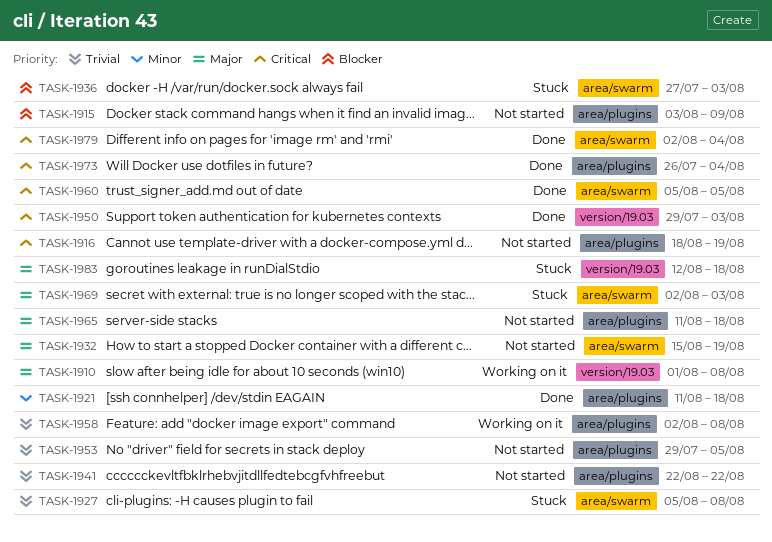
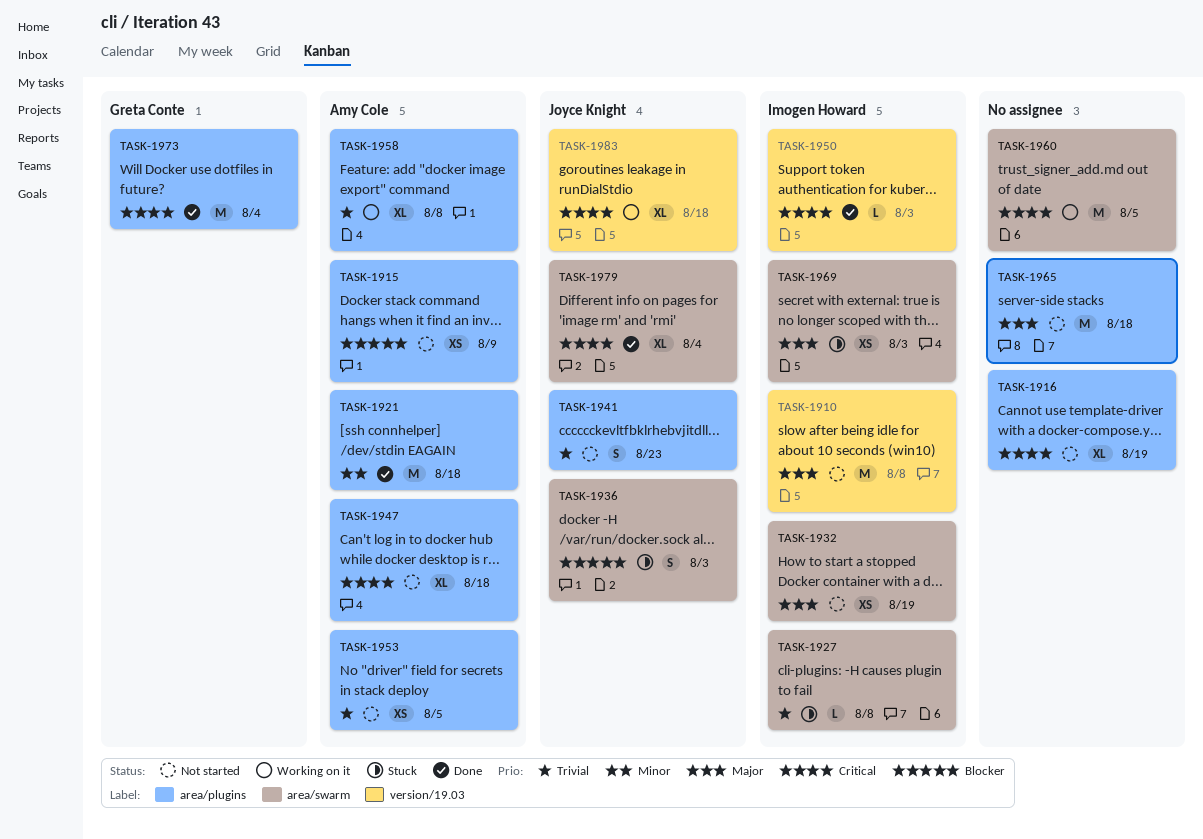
TASK-1910, status: Working on it -> Not started
TASK-1941, due: Aug 22 -> Aug 23
TASK-1947: none -> present
TASK-1960, status: Done -> Working on it
TASK-1983, status: Stuck -> Working on it
TASK-1983, priority: Major -> Critical

